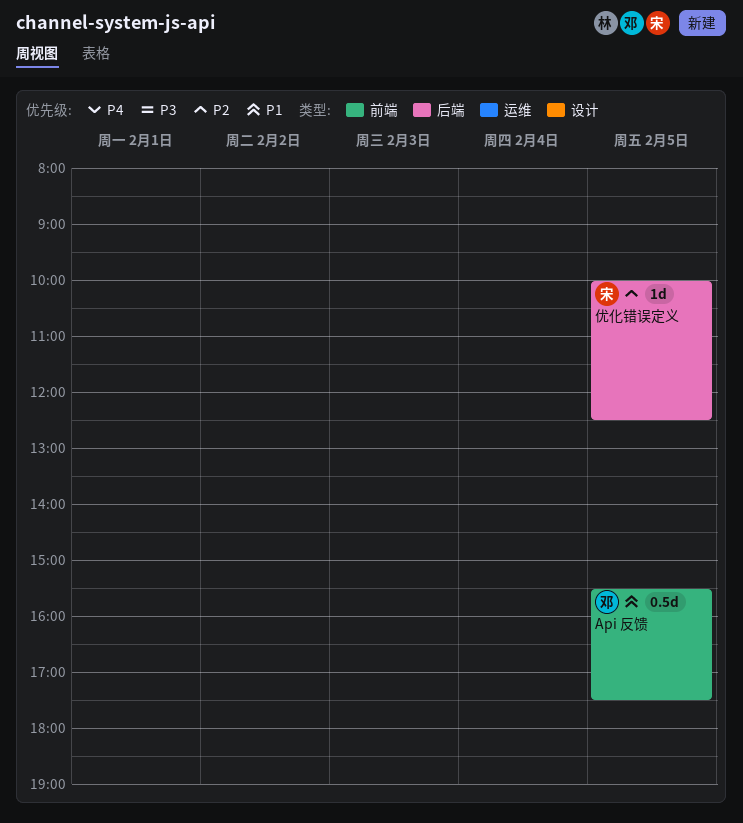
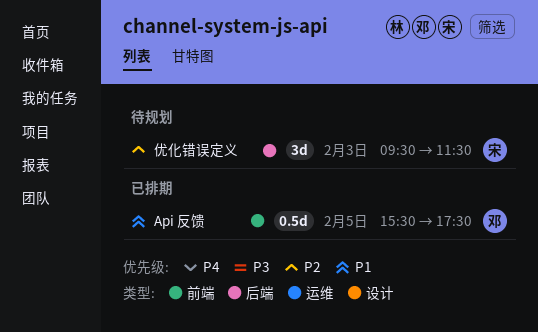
优化错误定义, estimate: 1d -> 3d
优化错误定义, day: Feb 5 -> Feb 3
优化错误定义, begins: 10:00 -> 09:30
优化错误定义, ends: 12:30 -> 11:30

